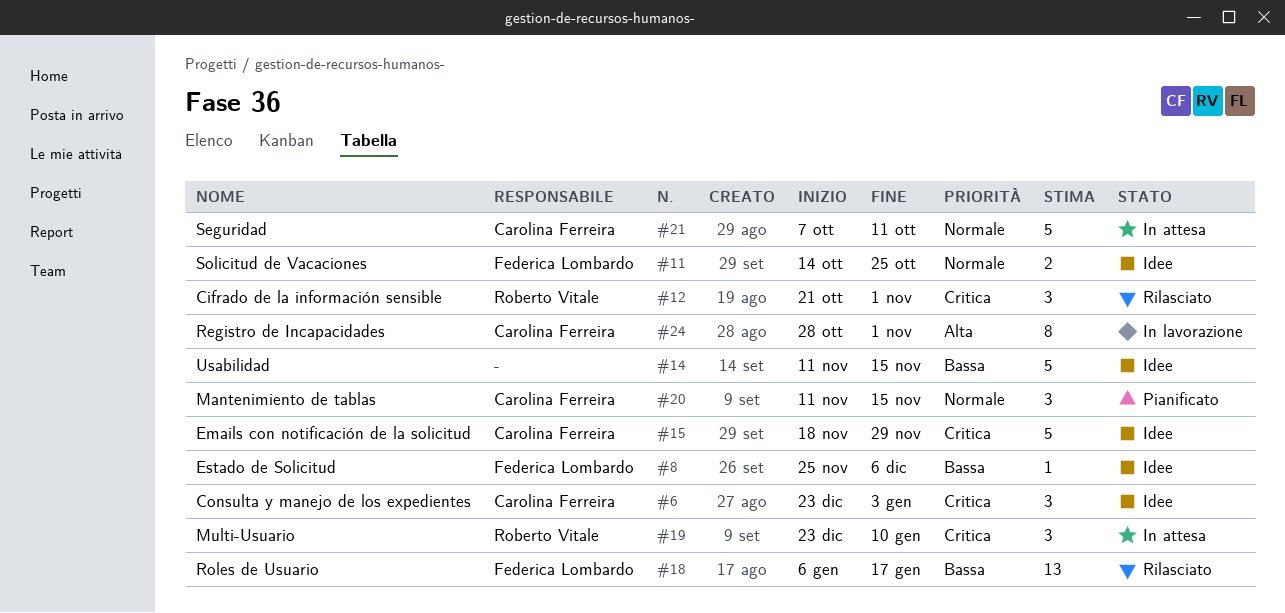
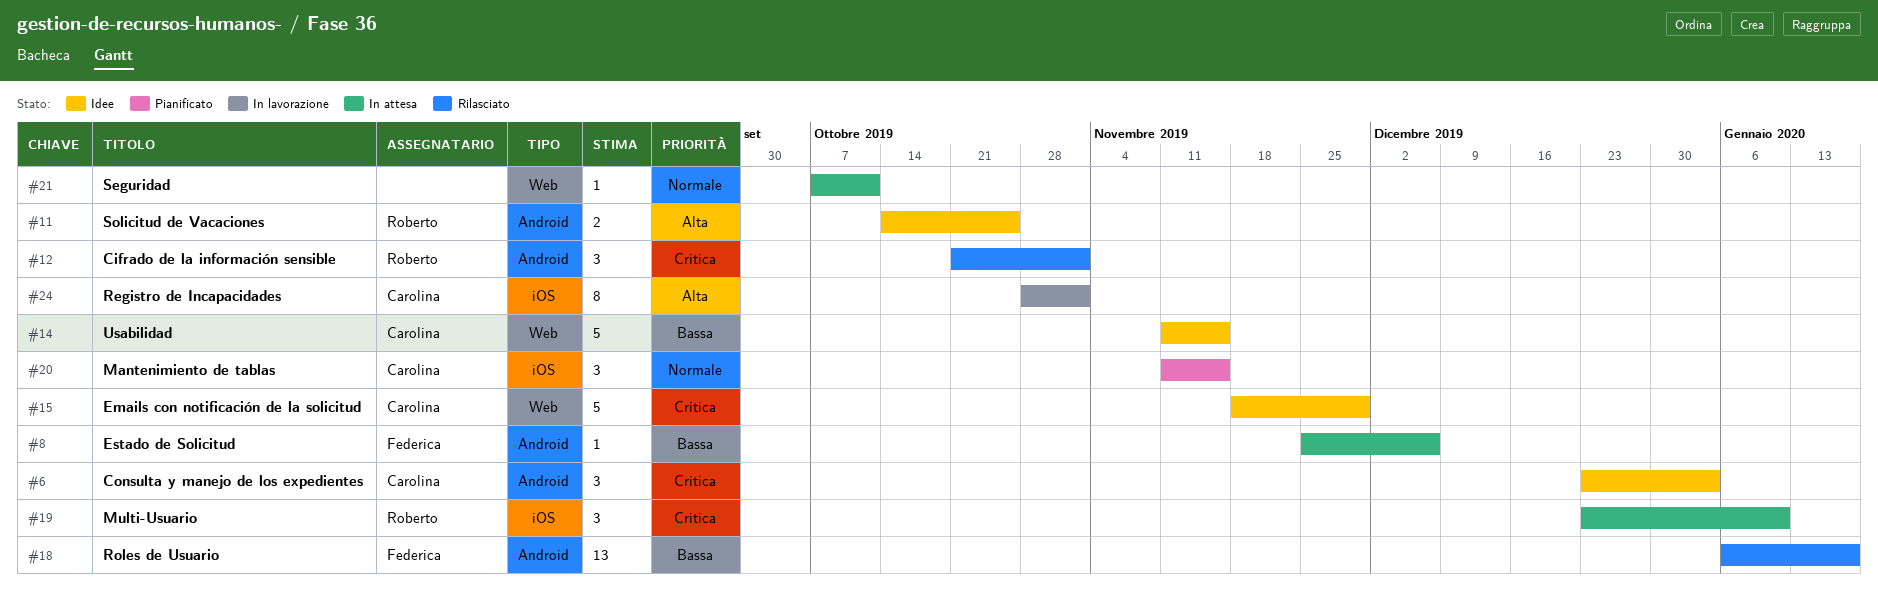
#8, status: Idee -> In attesa
#11, owner: Federica Lombardo -> Roberto Vitale
#11, priority: Normale -> Alta
#14, owner: none -> Carolina Ferreira
#21, owner: Carolina Ferreira -> none
#21, estimate: 5 -> 1

